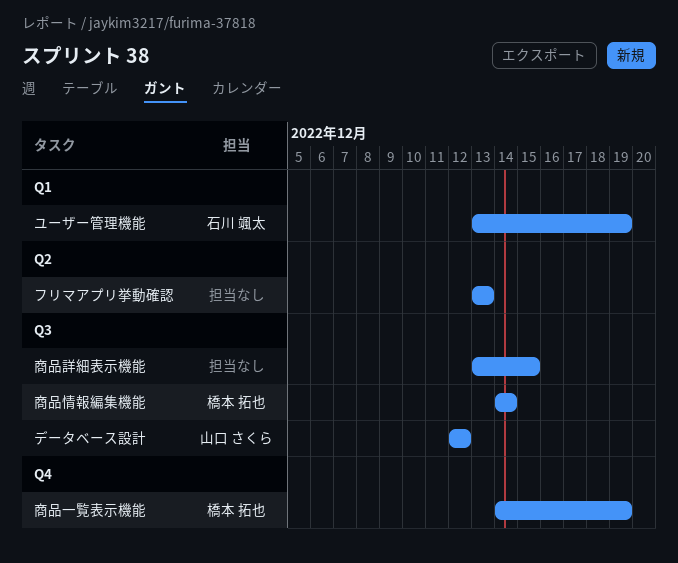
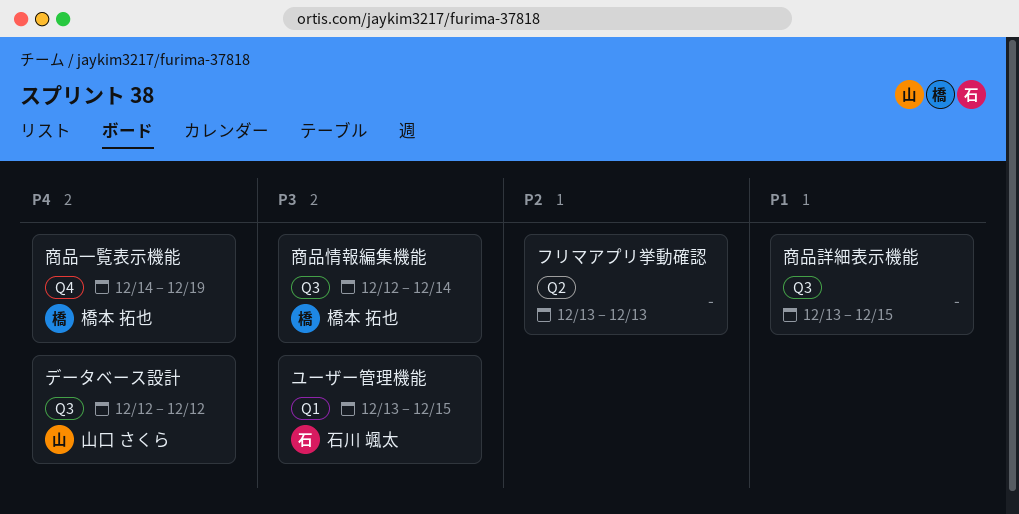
ユーザー管理機能, due: Dec 19 -> Dec 15
商品情報編集機能, start: Dec 14 -> Dec 12

